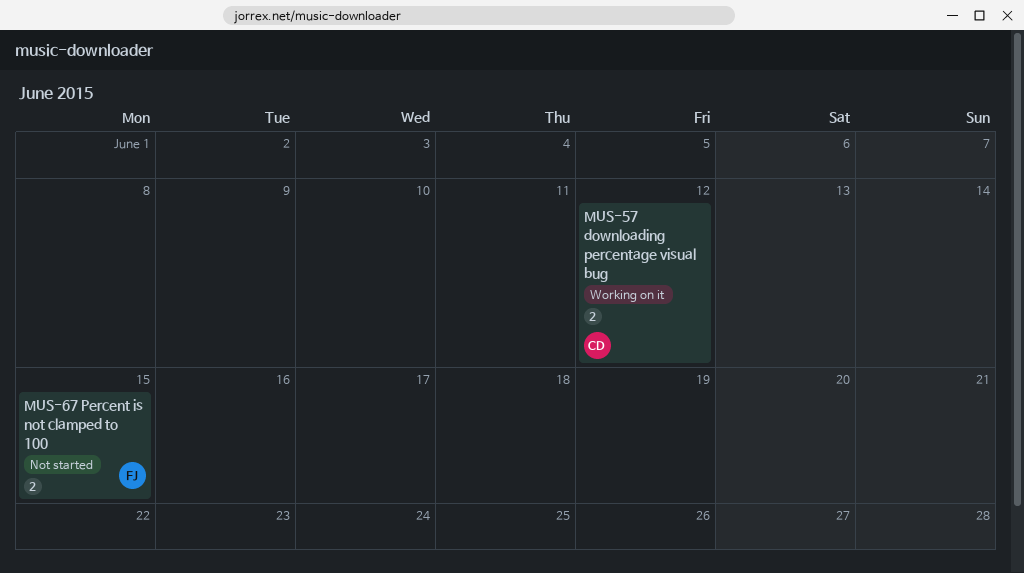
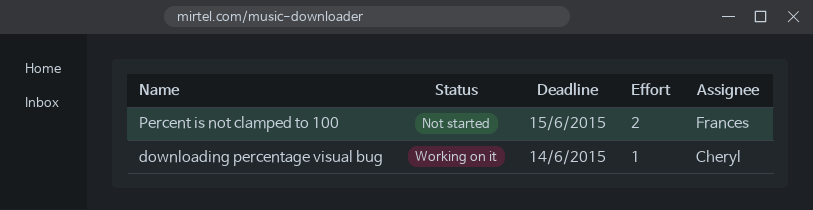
downloading percentage visual bug, estimate: 2 -> 1
downloading percentage visual bug, due: Jun 12 -> Jun 14

